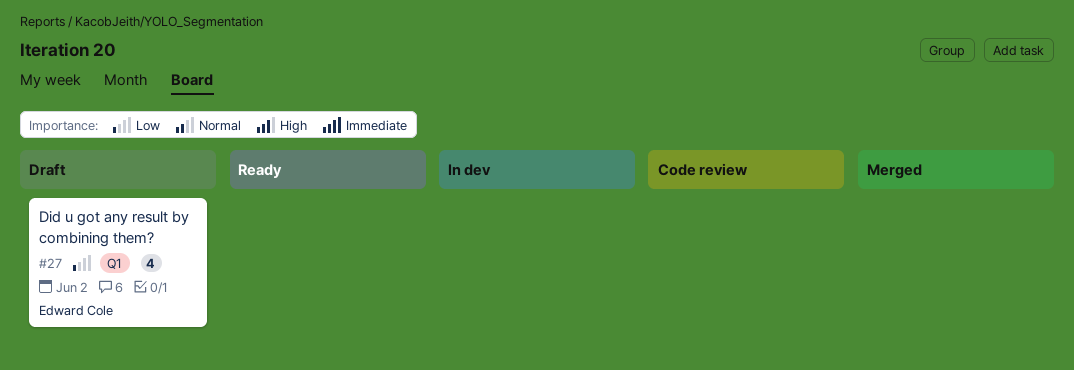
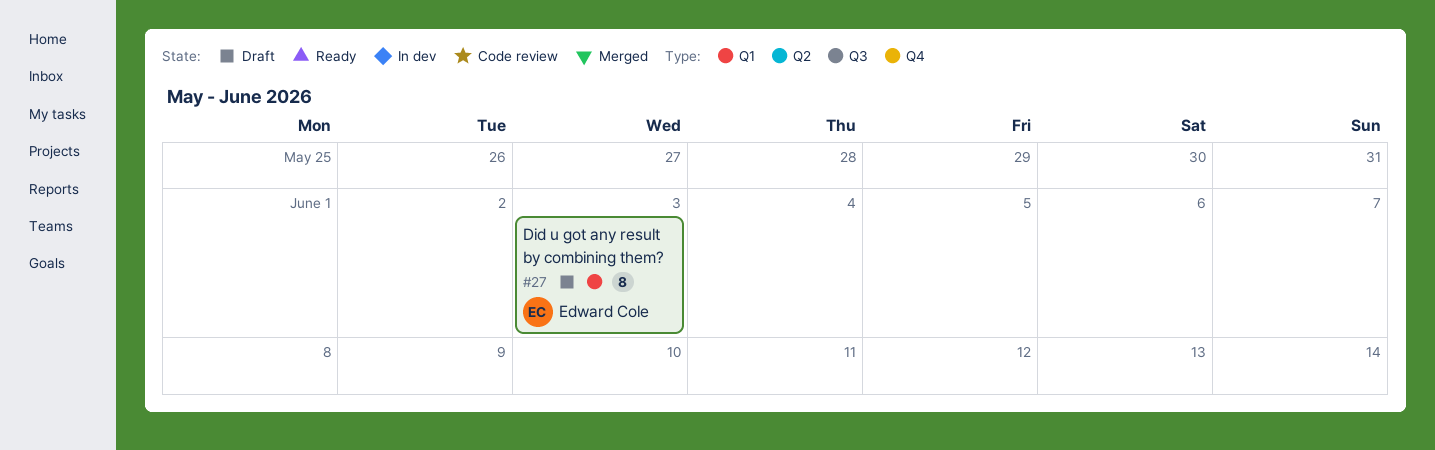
#27, estimate: 4 -> 8
#27, due: Jun 2 -> Jun 3

